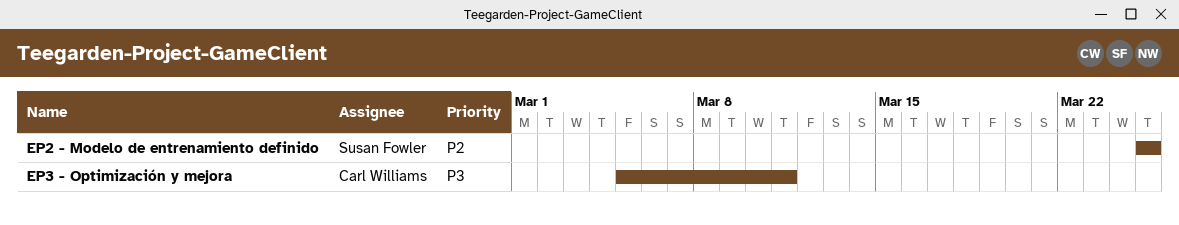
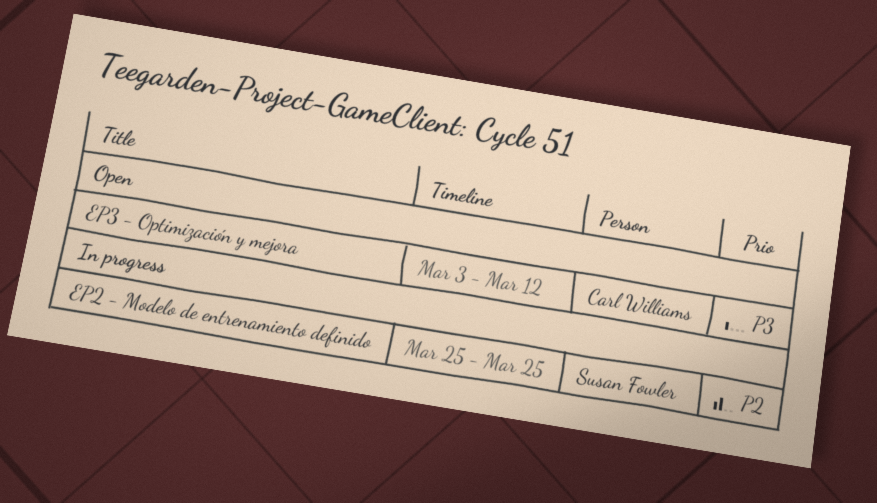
EP3 - Optimización y mejora, start: Mar 5 -> Mar 3
EP3 - Optimización y mejora, due: Mar 11 -> Mar 12

